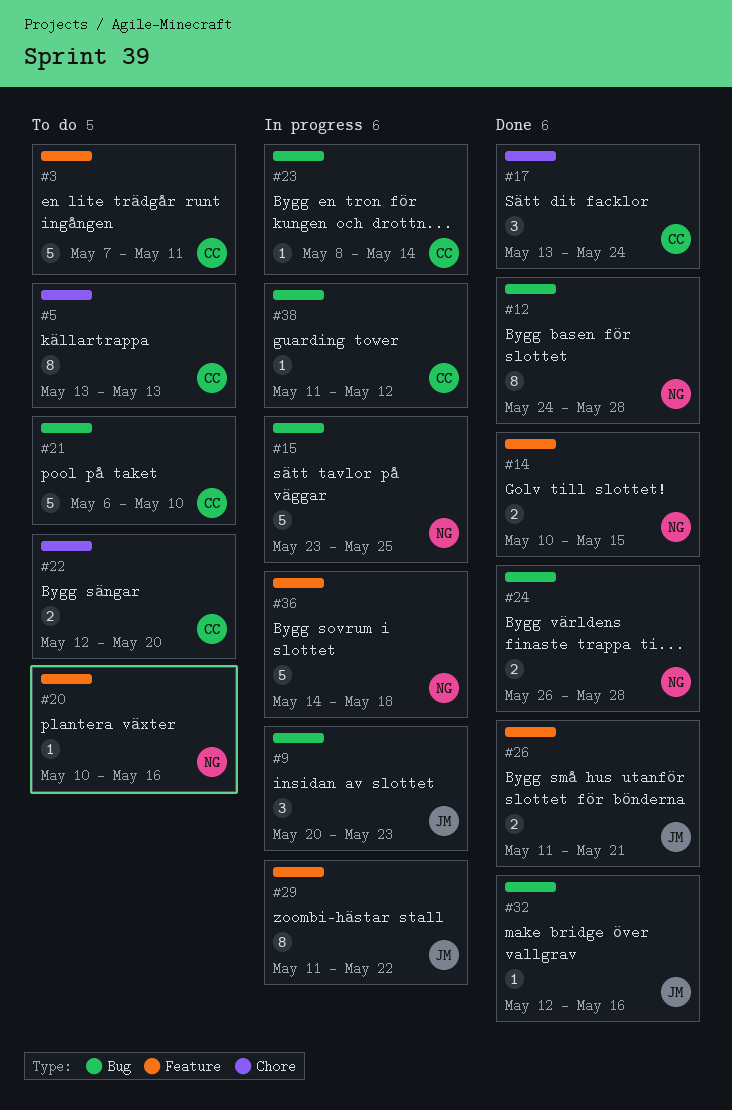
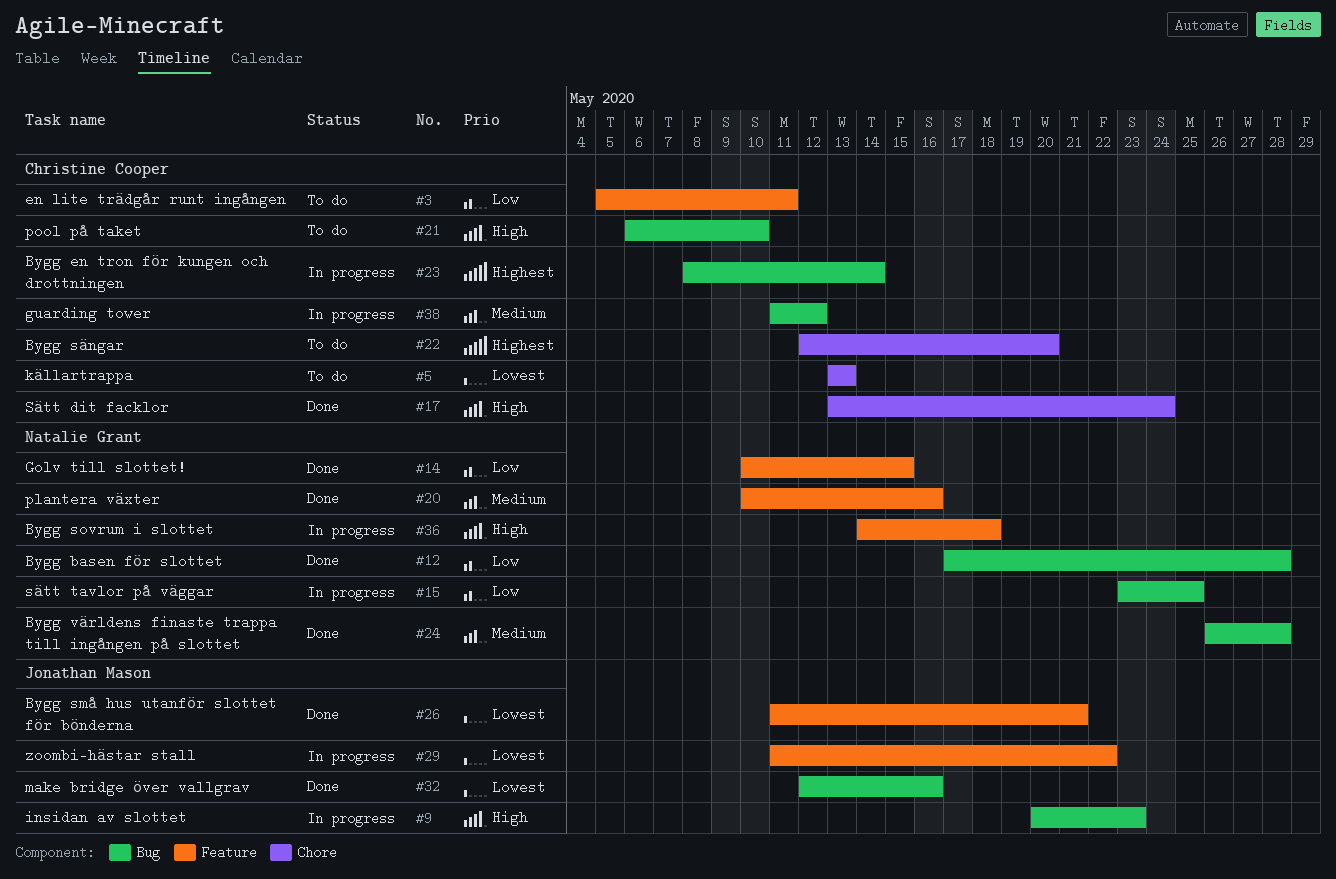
#3, start: May 7 -> May 5
#12, start: May 24 -> May 17
#20, status: To do -> Done

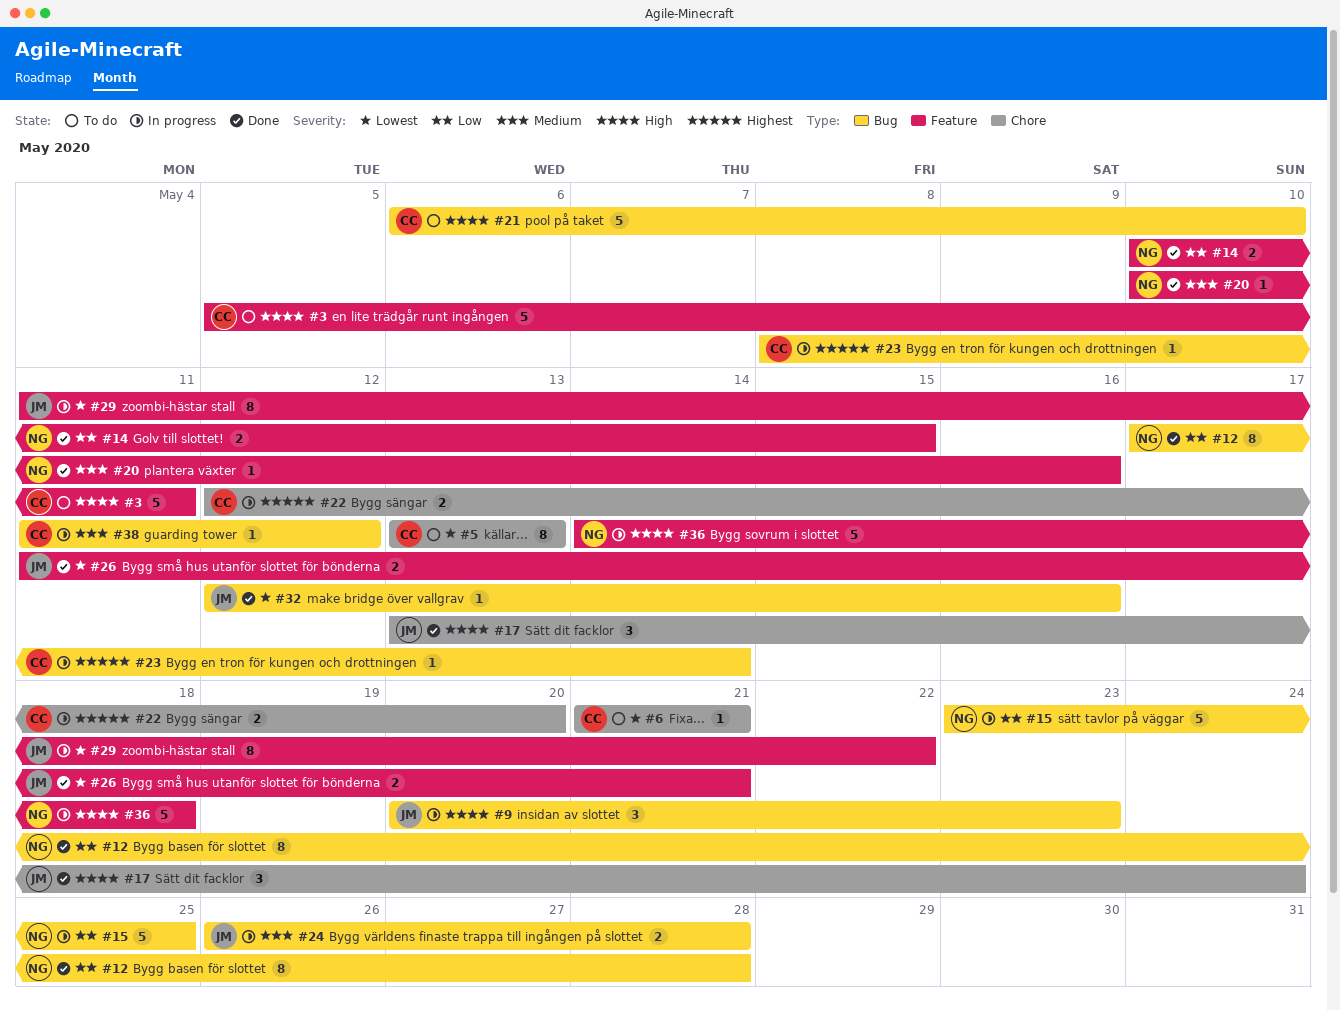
#3, priority: Low -> High
#6: none -> present
#17, owner: Christine Cooper -> Jonathan Mason
#22, status: To do -> In progress
#24, status: Done -> In progress
#24, owner: Natalie Grant -> Jonathan Mason

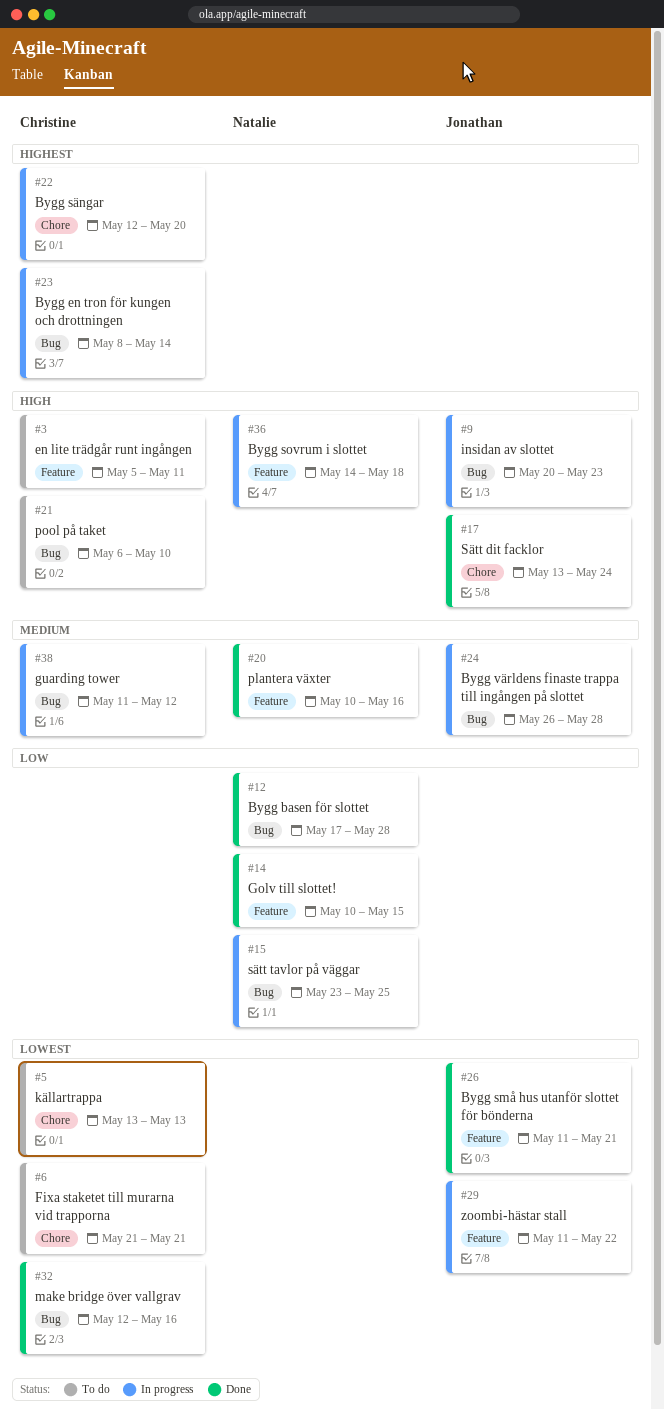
#32, owner: Jonathan -> Christine

